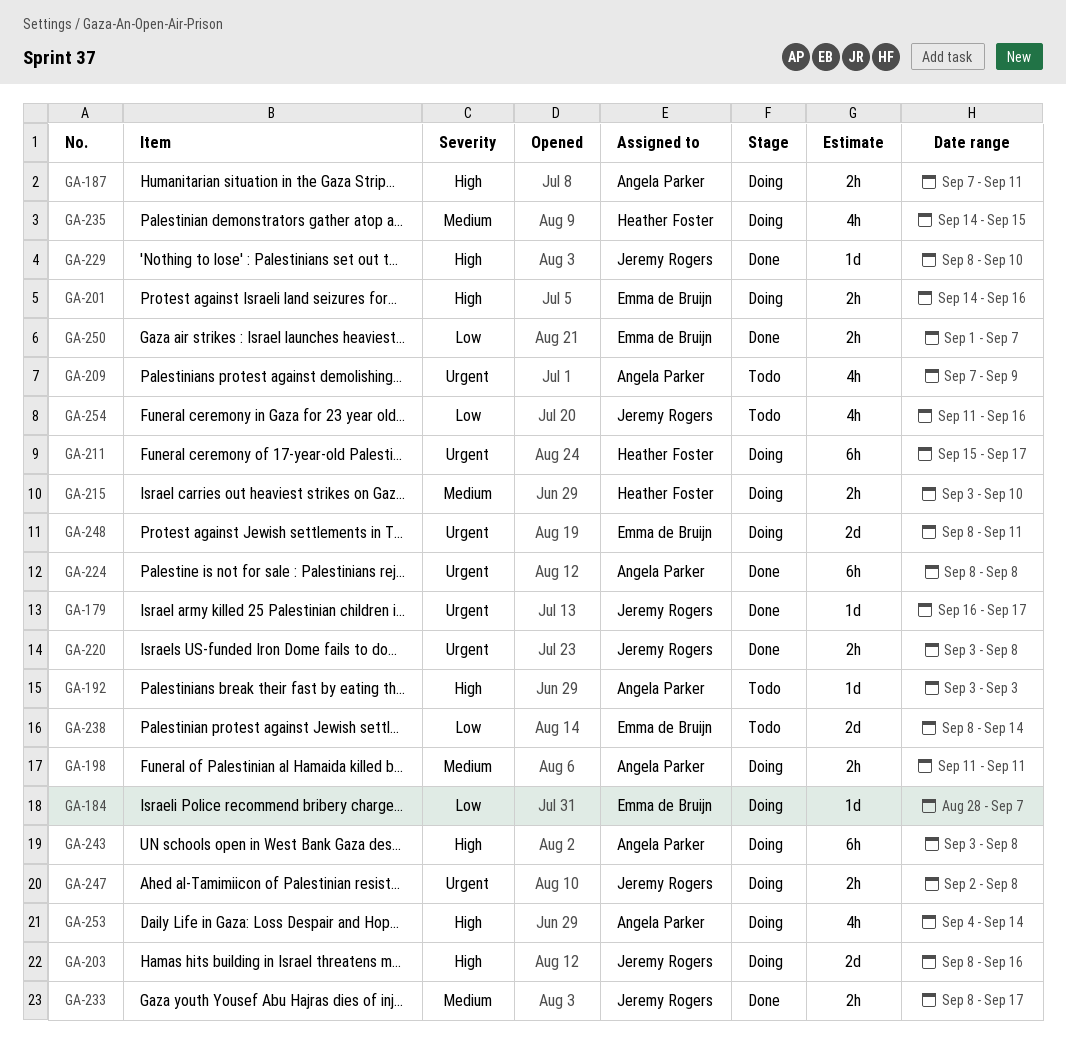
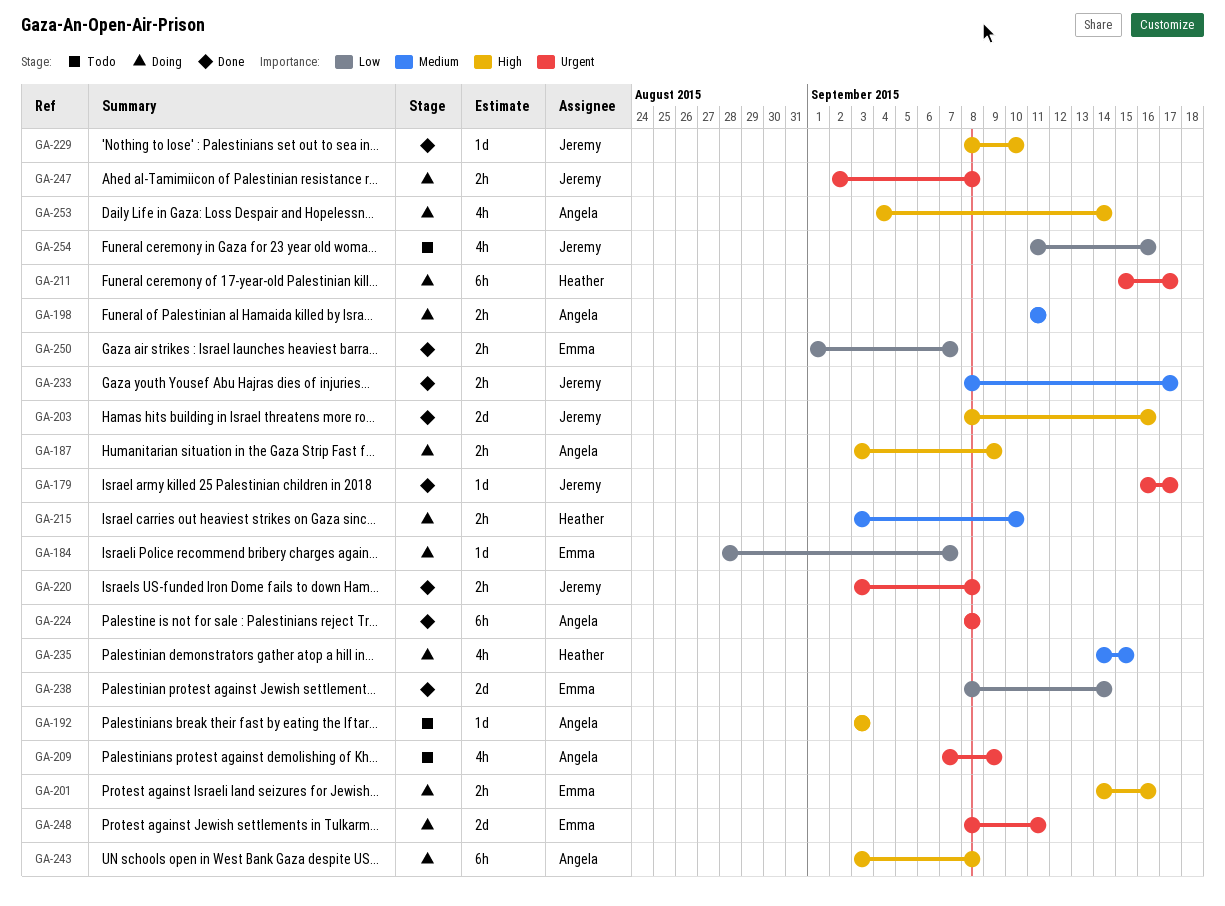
GA-187, start: Sep 7 -> Sep 3
GA-187, due: Sep 11 -> Sep 9
GA-203, status: Doing -> Done
GA-238, status: Todo -> Done

